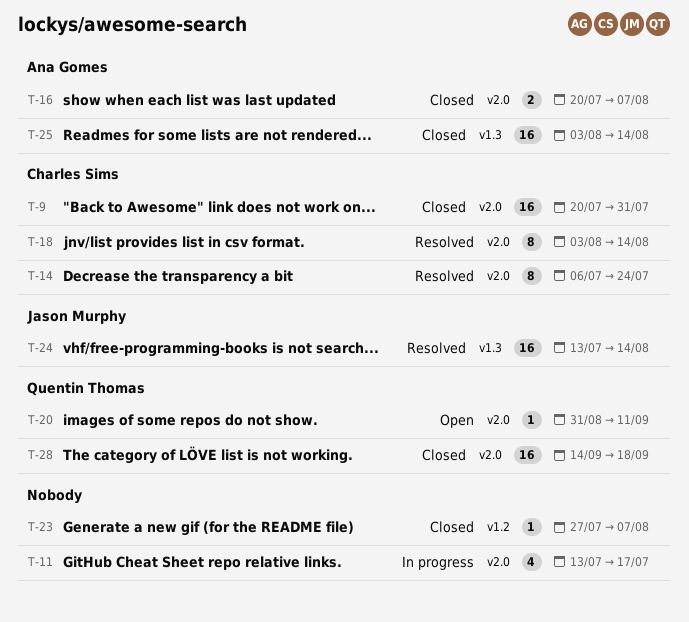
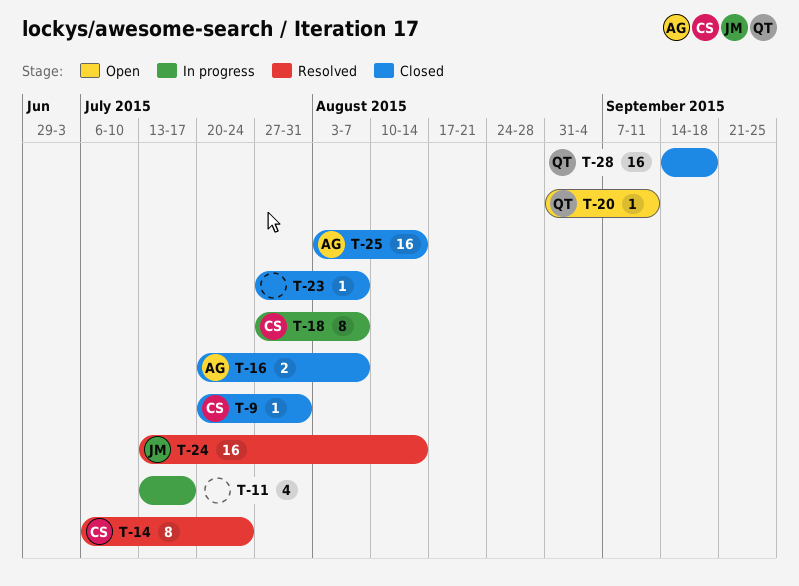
T-9, estimate: 16 -> 1
T-18, status: Resolved -> In progress
T-18, start: Aug 3 -> Jul 27
T-18, due: Aug 14 -> Aug 7

